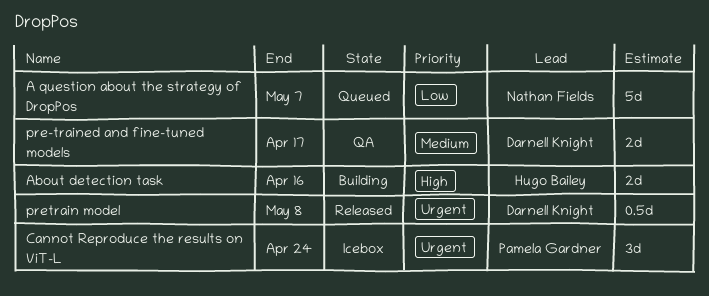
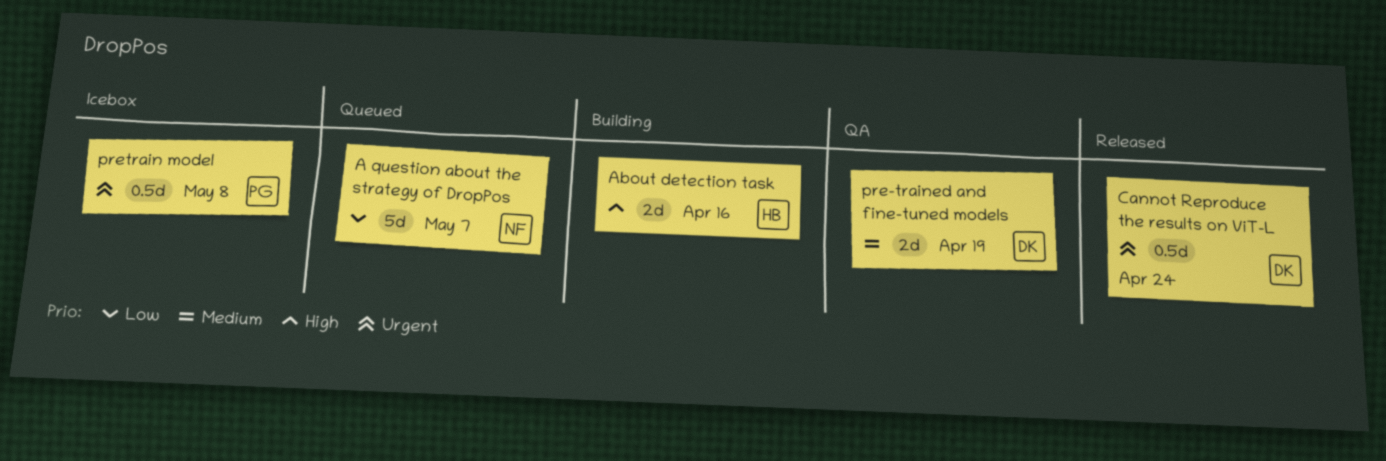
Cannot Reproduce the results on ViT-L, status: Icebox -> Released
Cannot Reproduce the results on ViT-L, owner: Pamela Gardner -> Darnell Knight
Cannot Reproduce the results on ViT-L, estimate: 3d -> 0.5d
pre-trained and fine-tuned models, due: Apr 17 -> Apr 19
pretrain model, status: Released -> Icebox
pretrain model, owner: Darnell Knight -> Pamela Gardner

